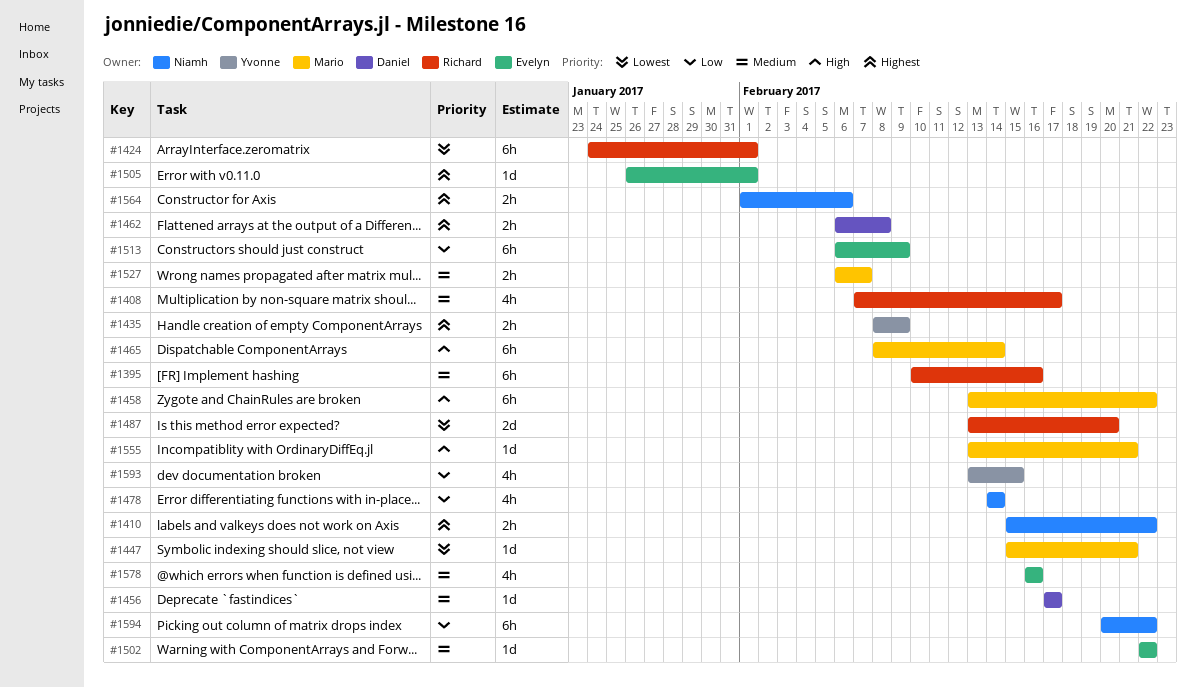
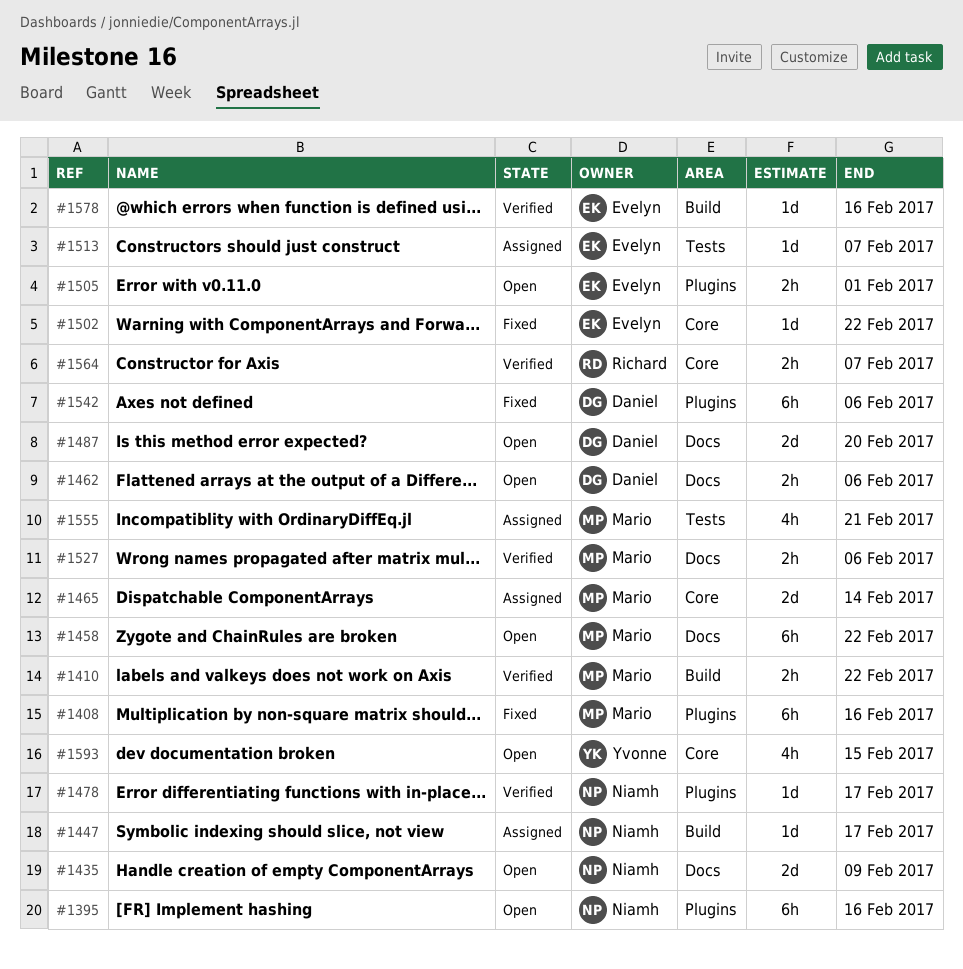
#1395, owner: Richard -> Niamh
#1408, owner: Richard -> Mario
#1408, estimate: 4h -> 6h
#1408, due: Feb 17 -> Feb 16
#1410, owner: Niamh -> Mario
#1424: present -> none
#1435, owner: Yvonne -> Niamh
#1435, estimate: 2h -> 2d
#1447, owner: Mario -> Niamh
#1447, due: Feb 21 -> Feb 17
#1456: present -> none
#1462, due: Feb 8 -> Feb 6
#1465, estimate: 6h -> 2d
#1478, estimate: 4h -> 1d
#1478, due: Feb 14 -> Feb 17
#1487, owner: Richard -> Daniel
#1505, estimate: 1d -> 2h
#1513, estimate: 6h -> 1d
#1513, due: Feb 9 -> Feb 7
#1527, due: Feb 7 -> Feb 6
#1542: none -> present
#1555, estimate: 1d -> 4h
#1564, owner: Niamh -> Richard
#1564, due: Feb 6 -> Feb 7
#1578, estimate: 4h -> 1d
#1594: present -> none

